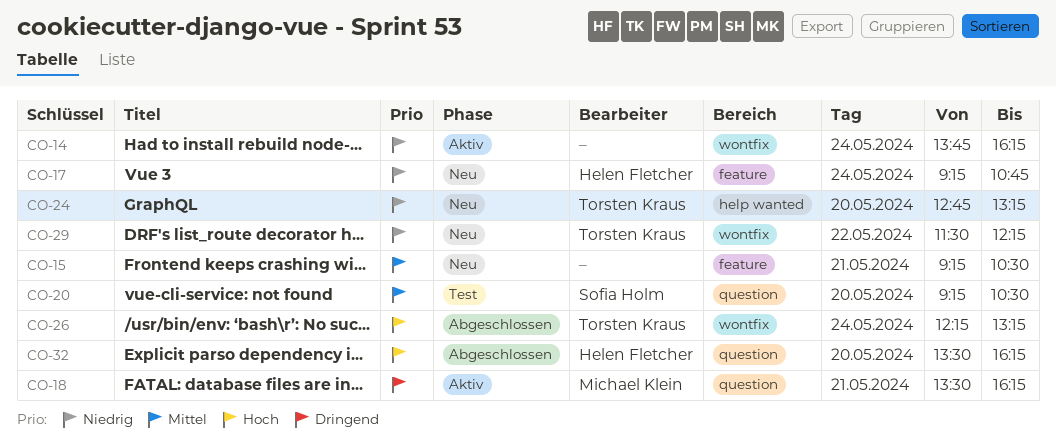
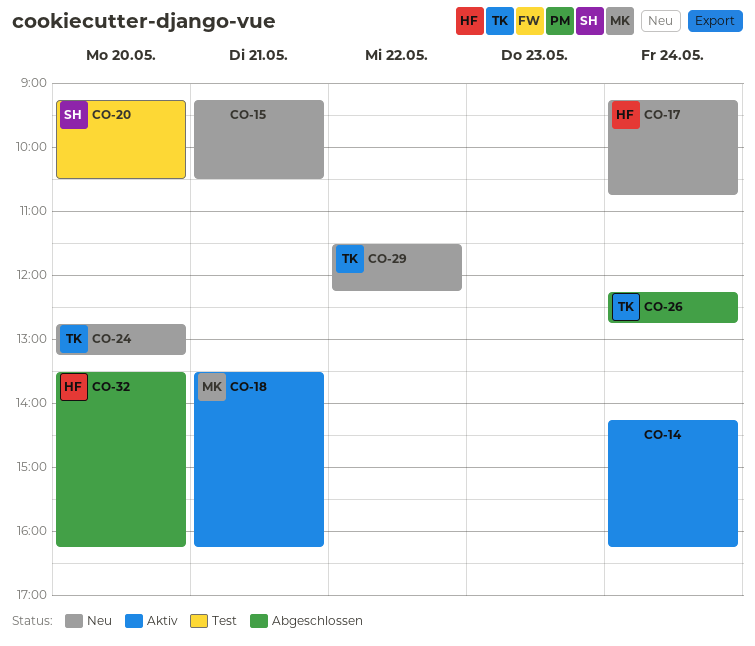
CO-14, begins: 13:45 -> 14:15
CO-26, ends: 13:15 -> 12:45

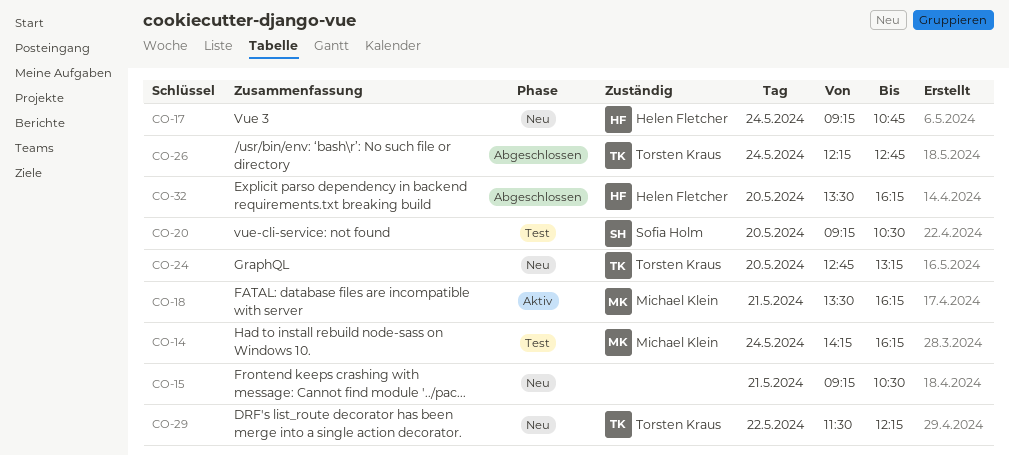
CO-14, status: Aktiv -> Test
CO-14, owner: none -> Michael Klein

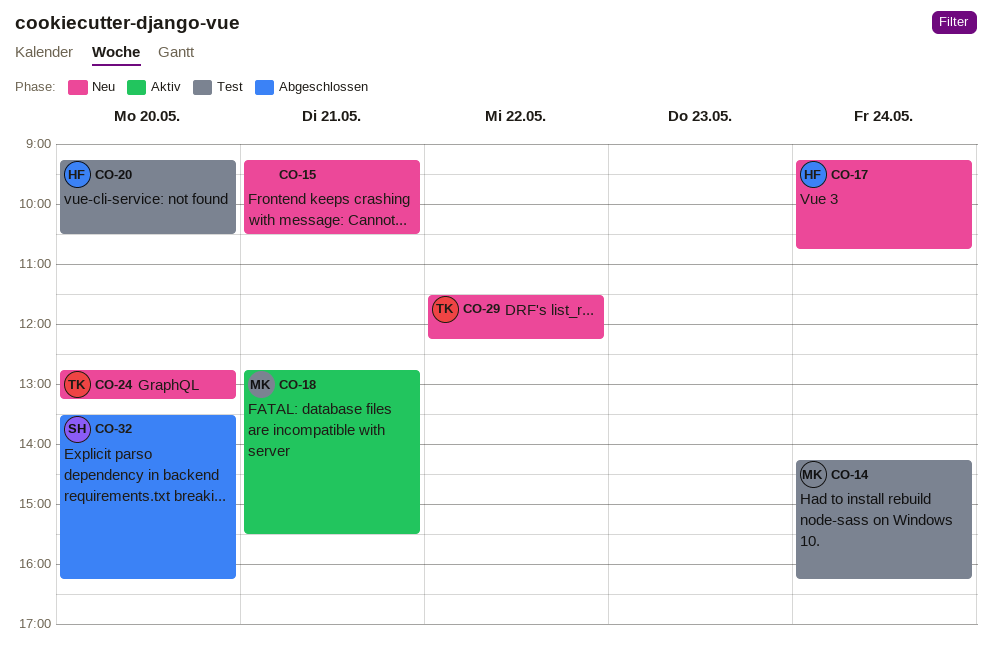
CO-18, begins: 13:30 -> 12:45
CO-18, ends: 16:15 -> 15:30
CO-20, owner: Sofia Holm -> Helen Fletcher
CO-26: present -> none
CO-32, owner: Helen Fletcher -> Sofia Holm

